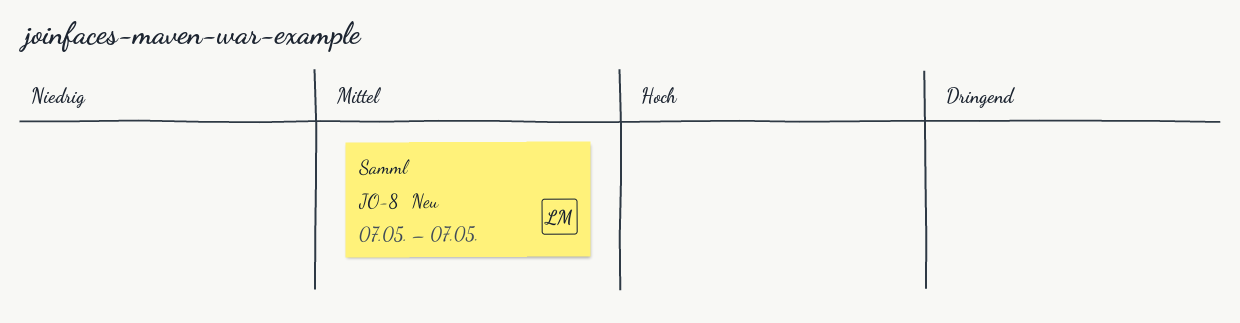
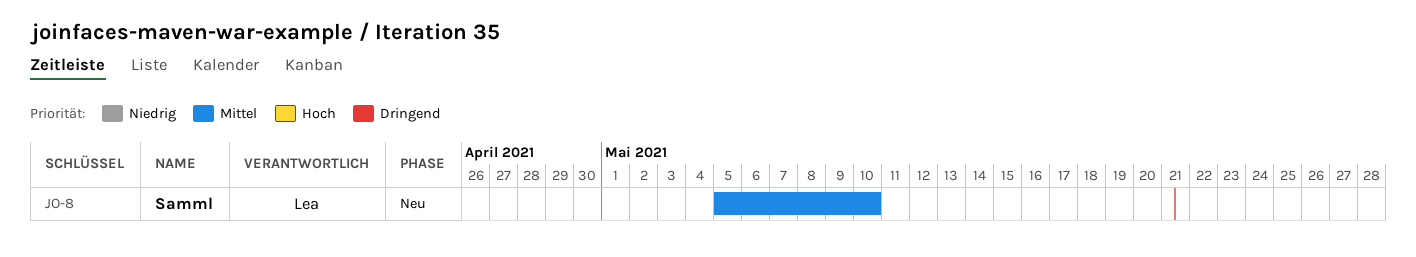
JO-8, start: May 7 -> May 5
JO-8, due: May 7 -> May 10

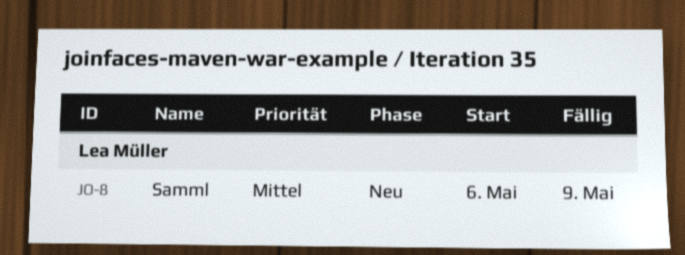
JO-8, start: May 5 -> May 6
JO-8, due: May 10 -> May 9

